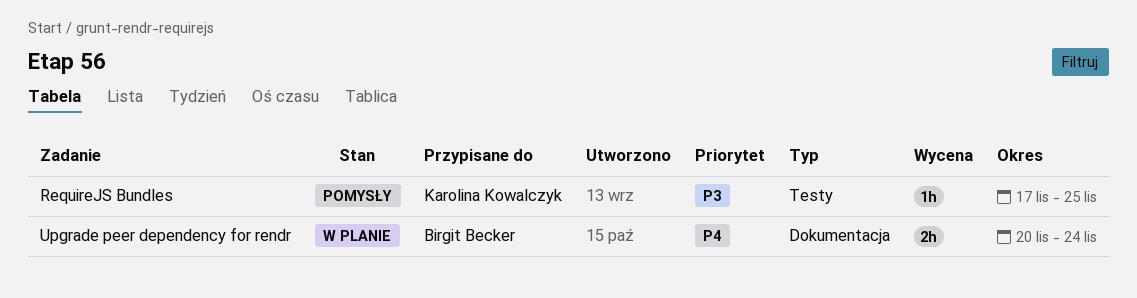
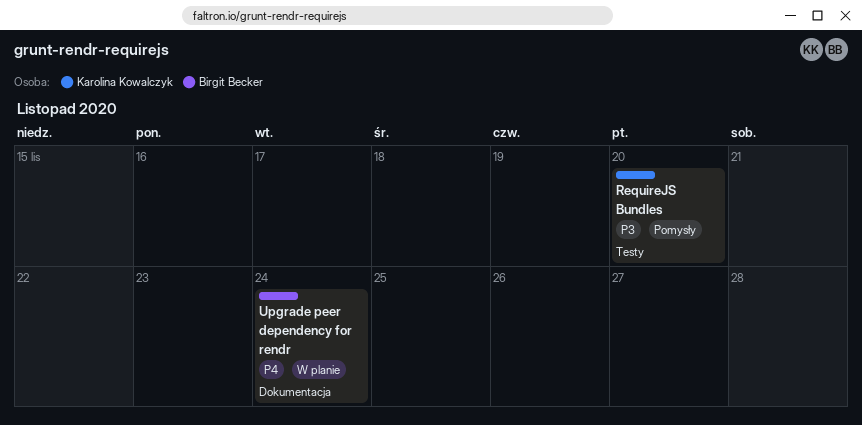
RequireJS Bundles, due: Nov 25 -> Nov 20

